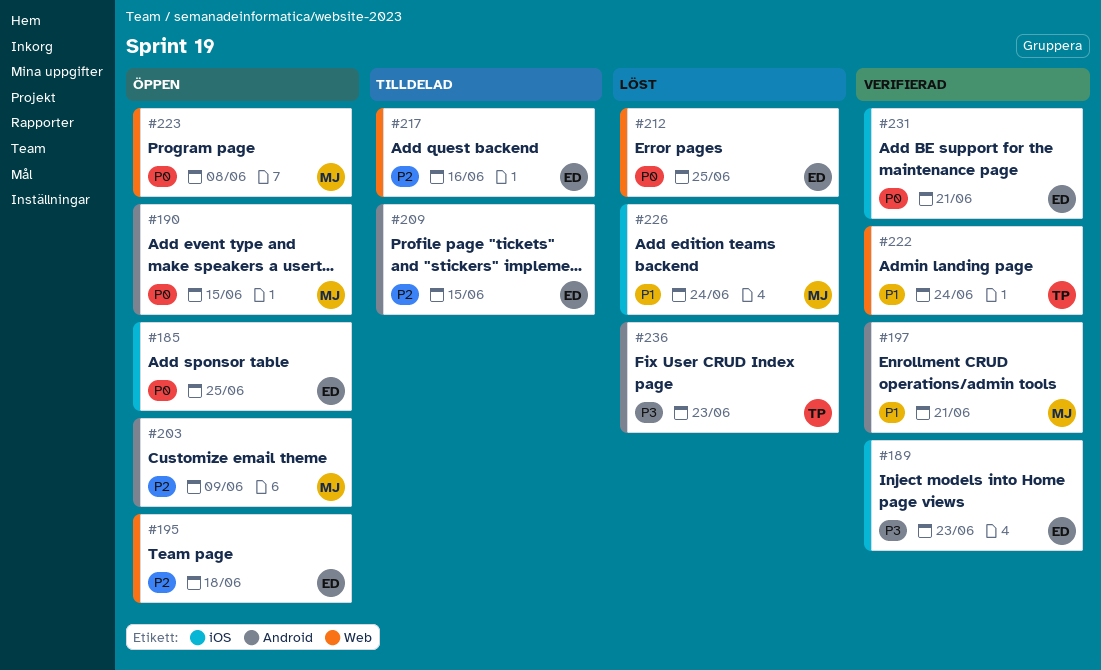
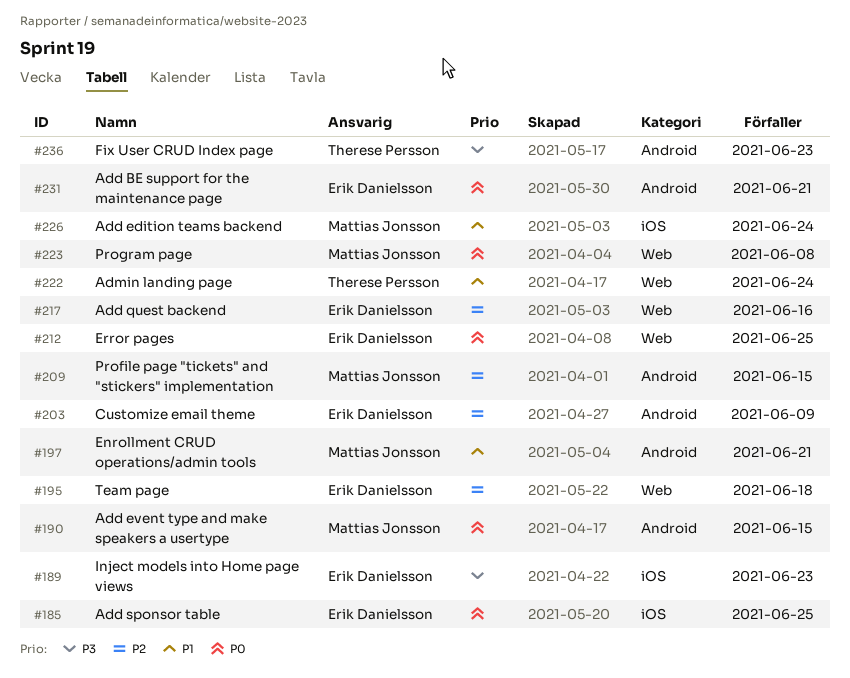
#203, owner: Mattias Jonsson -> Erik Danielsson
#209, owner: Erik Danielsson -> Mattias Jonsson
#231, label: iOS -> Android

